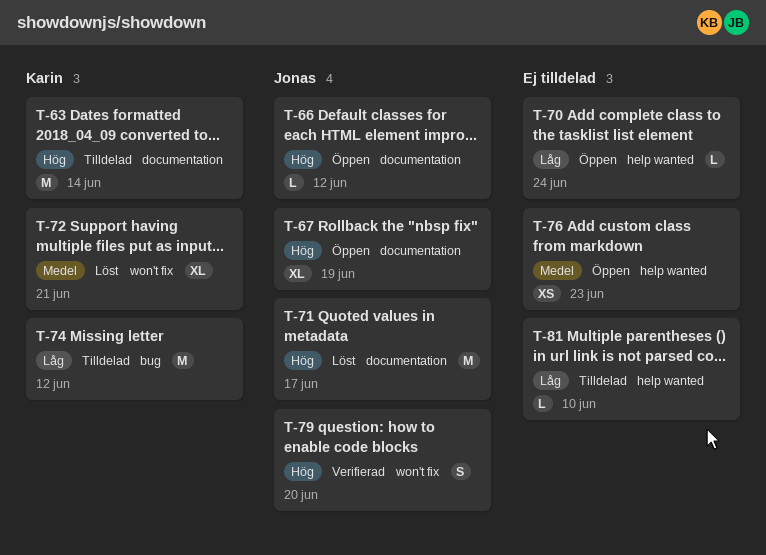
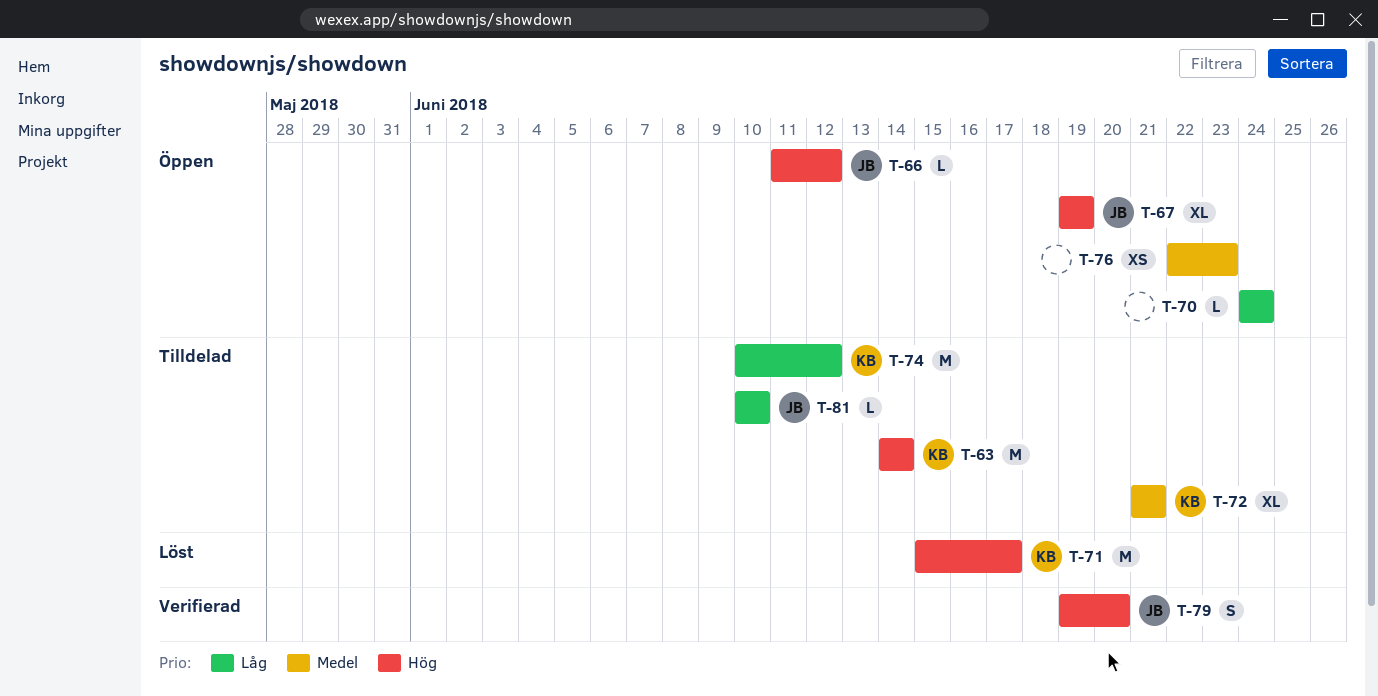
T-71, owner: Jonas -> Karin
T-72, status: Löst -> Tilldelad
T-81, owner: none -> Jonas

